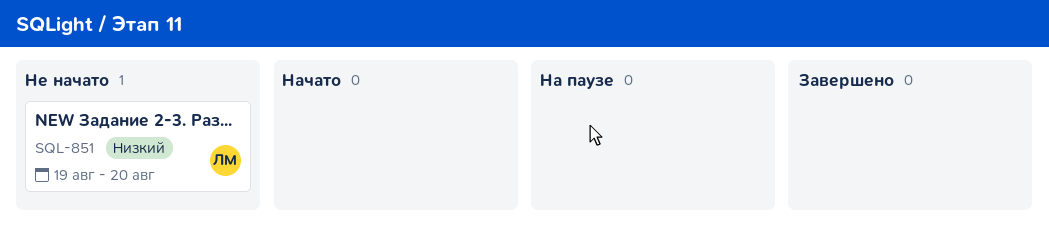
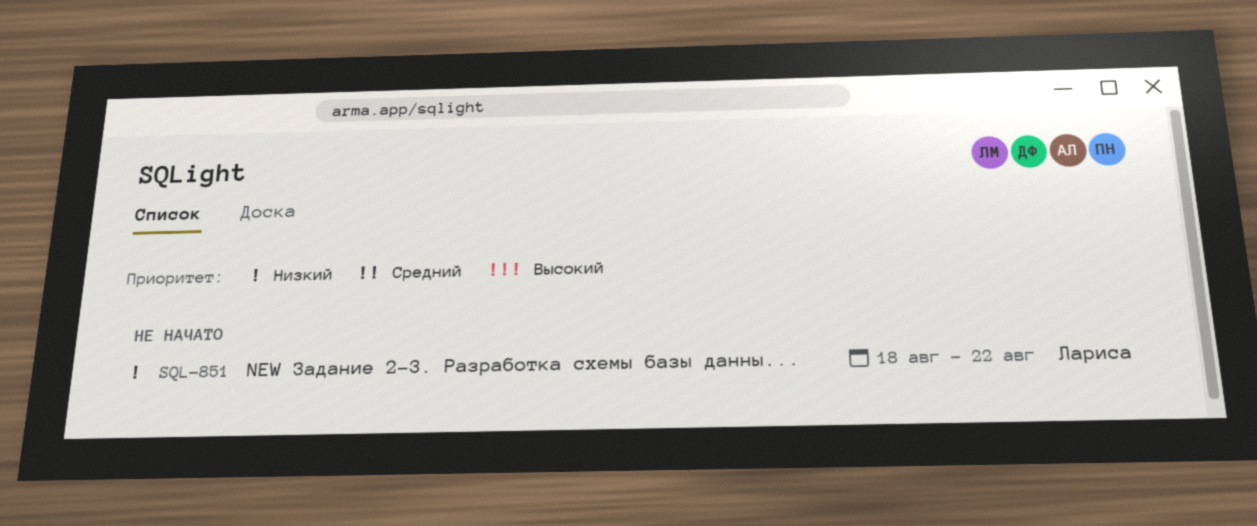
SQL-851, start: Aug 19 -> Aug 18
SQL-851, due: Aug 20 -> Aug 22

